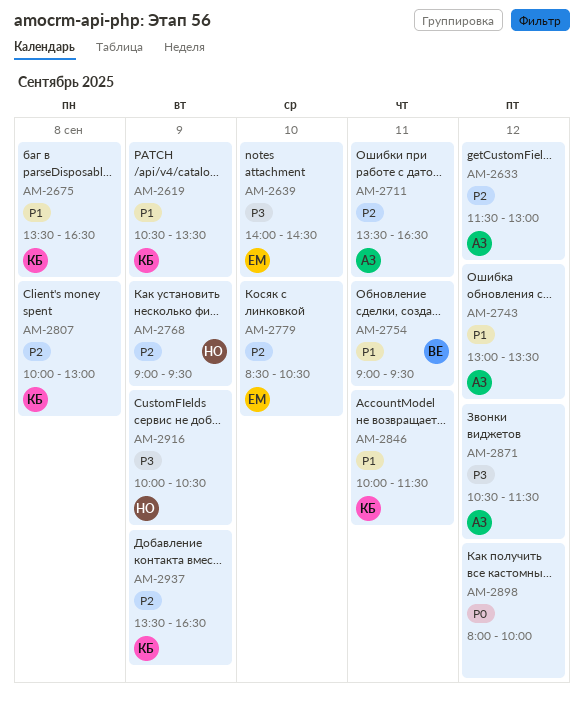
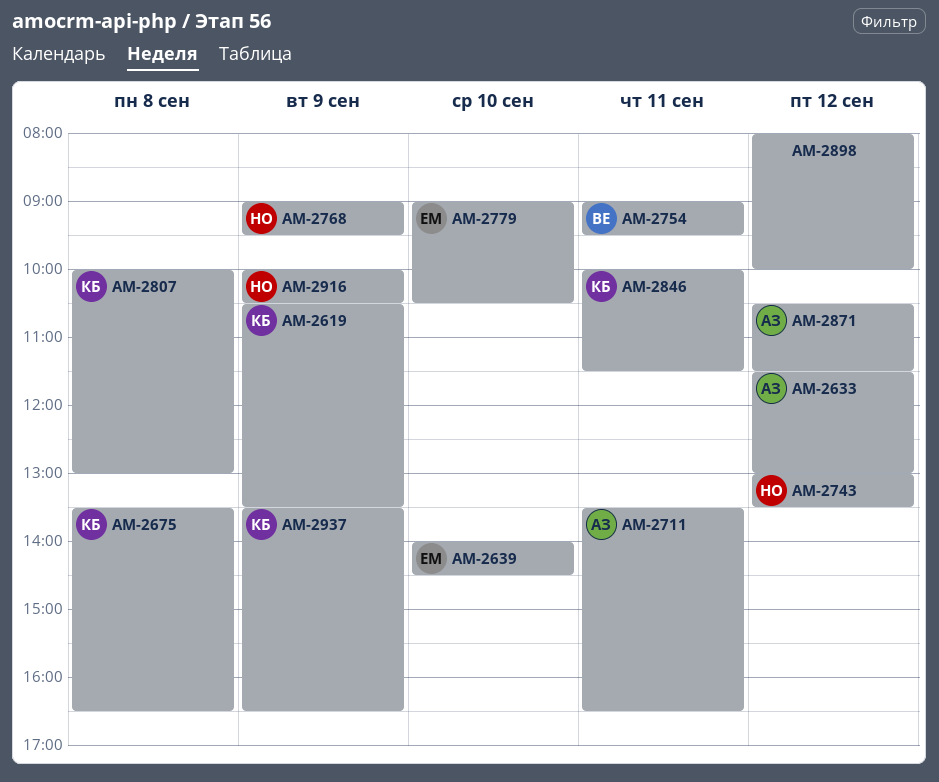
AM-2743, owner: АЗ -> НО
AM-2779, begins: 08:30 -> 09:00

